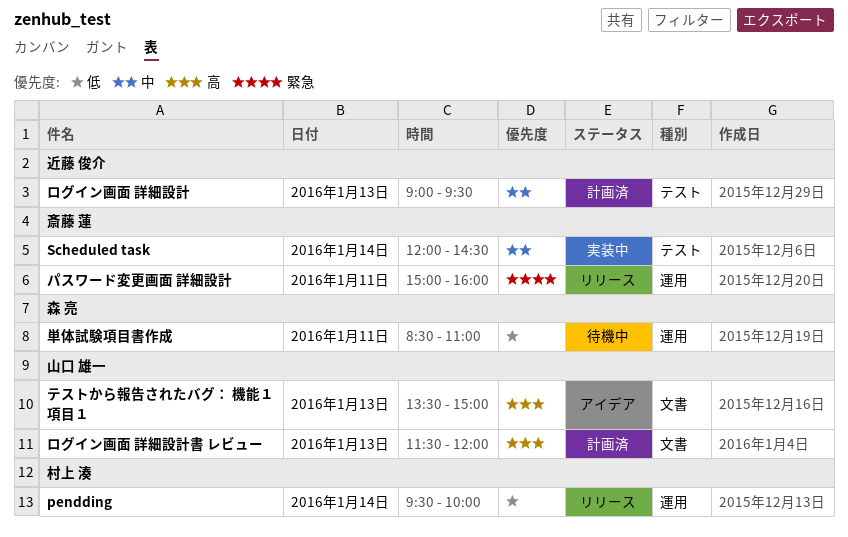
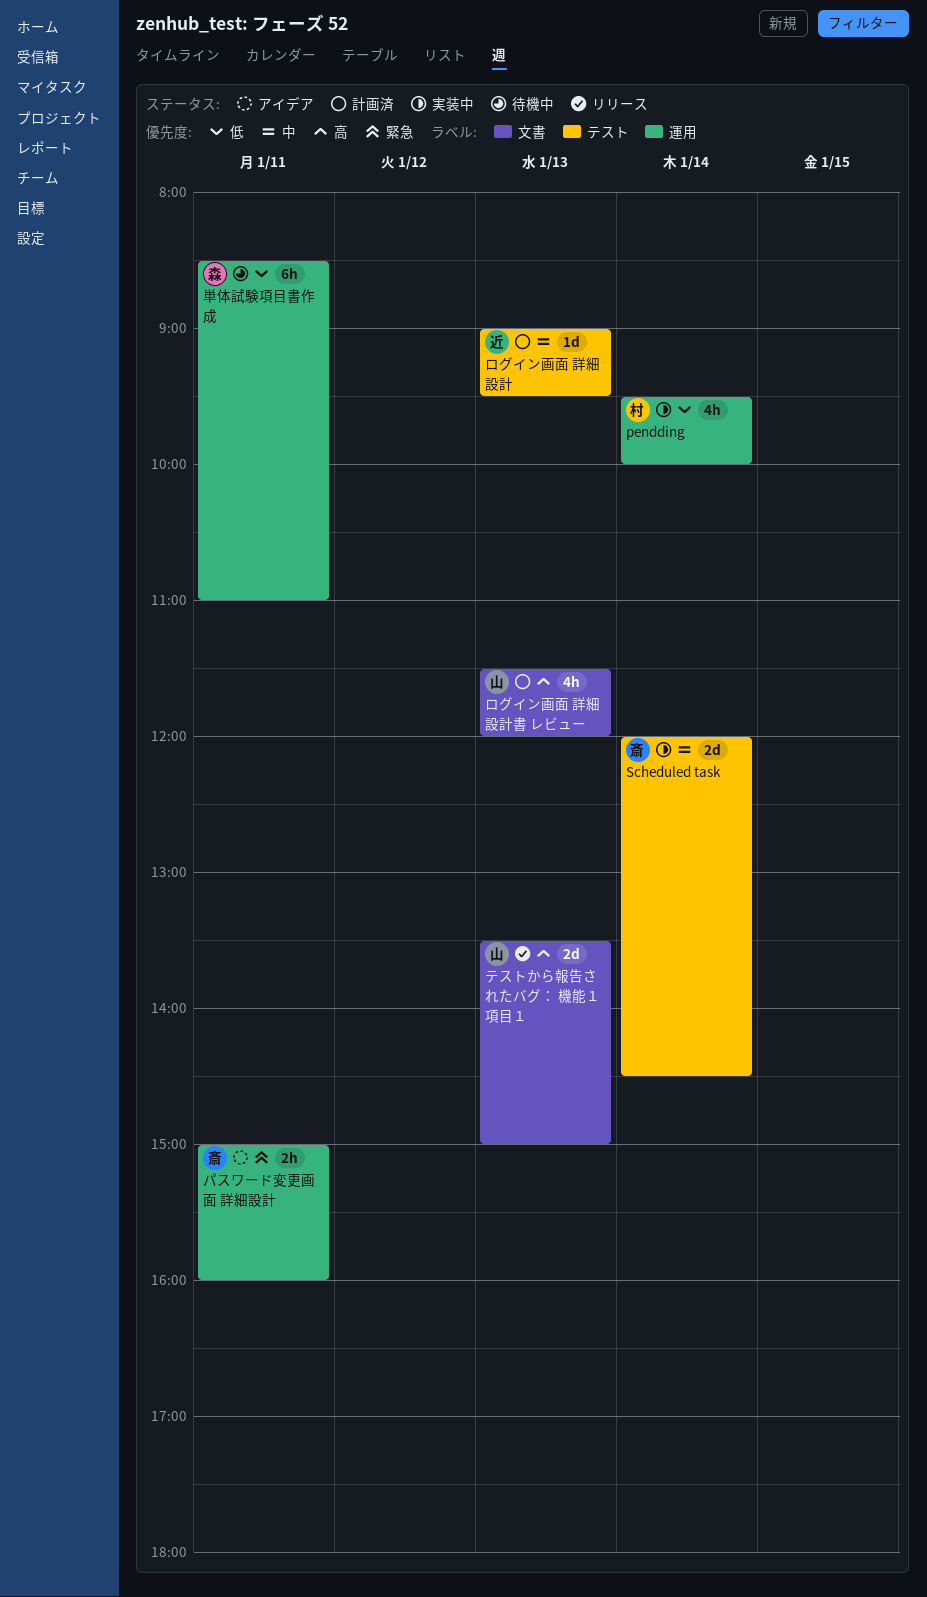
pendding, status: リリース -> 実装中
テストから報告されたバグ： 機能１項目１, status: アイデア -> リリース
パスワード変更画面 詳細設計, status: リリース -> アイデア

